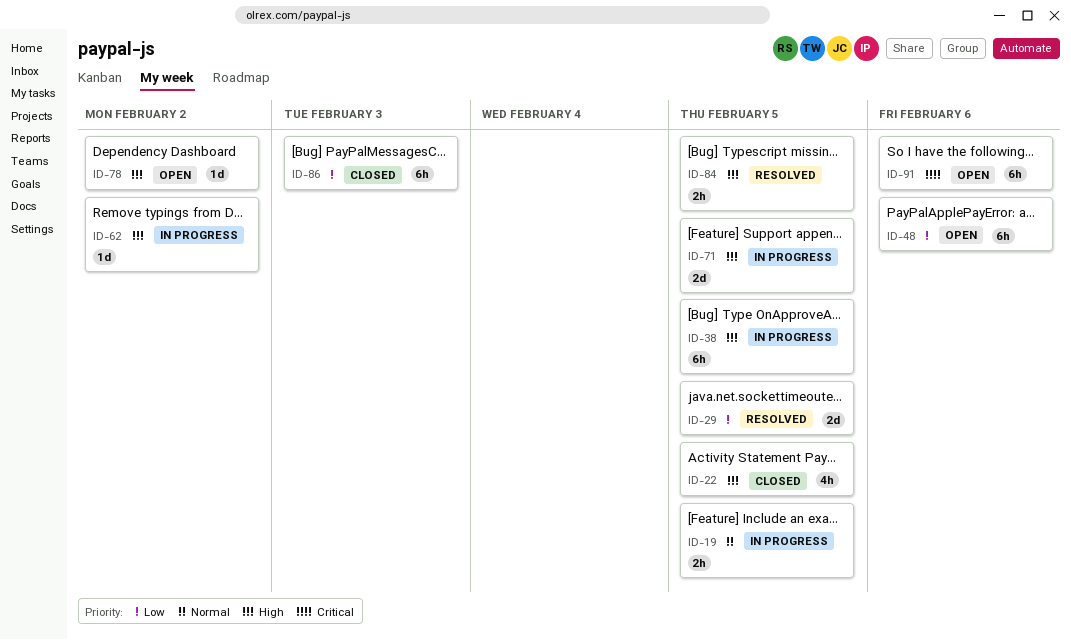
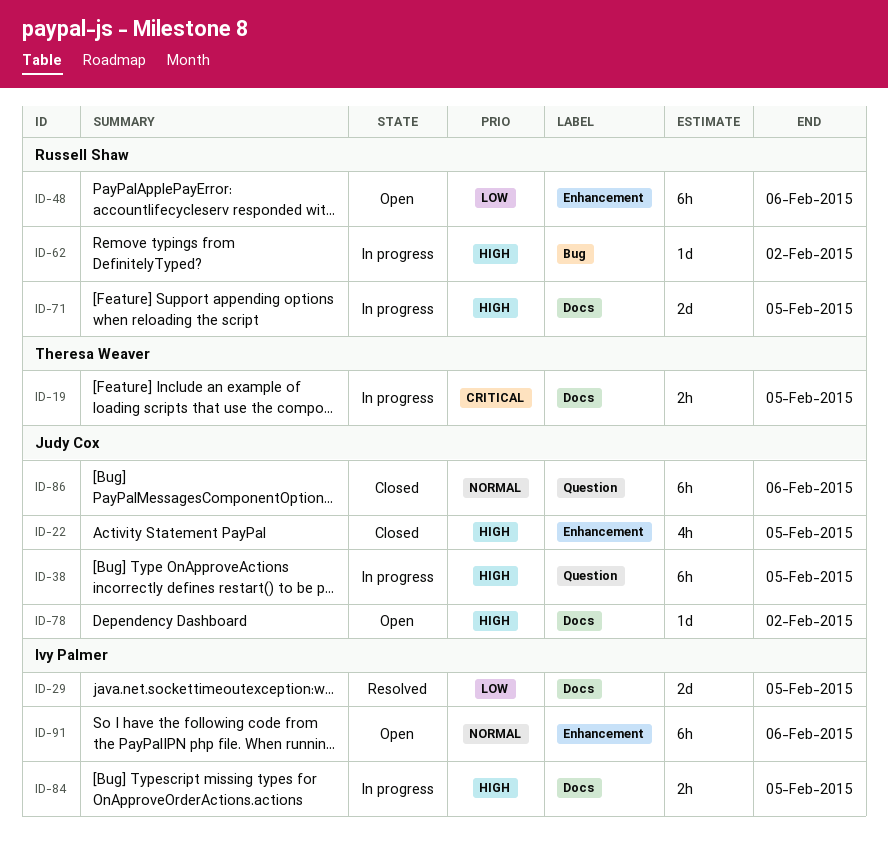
ID-19, priority: Normal -> Critical
ID-84, status: Resolved -> In progress
ID-86, priority: Low -> Normal
ID-86, due: Feb 3 -> Feb 6
ID-91, priority: Critical -> Normal

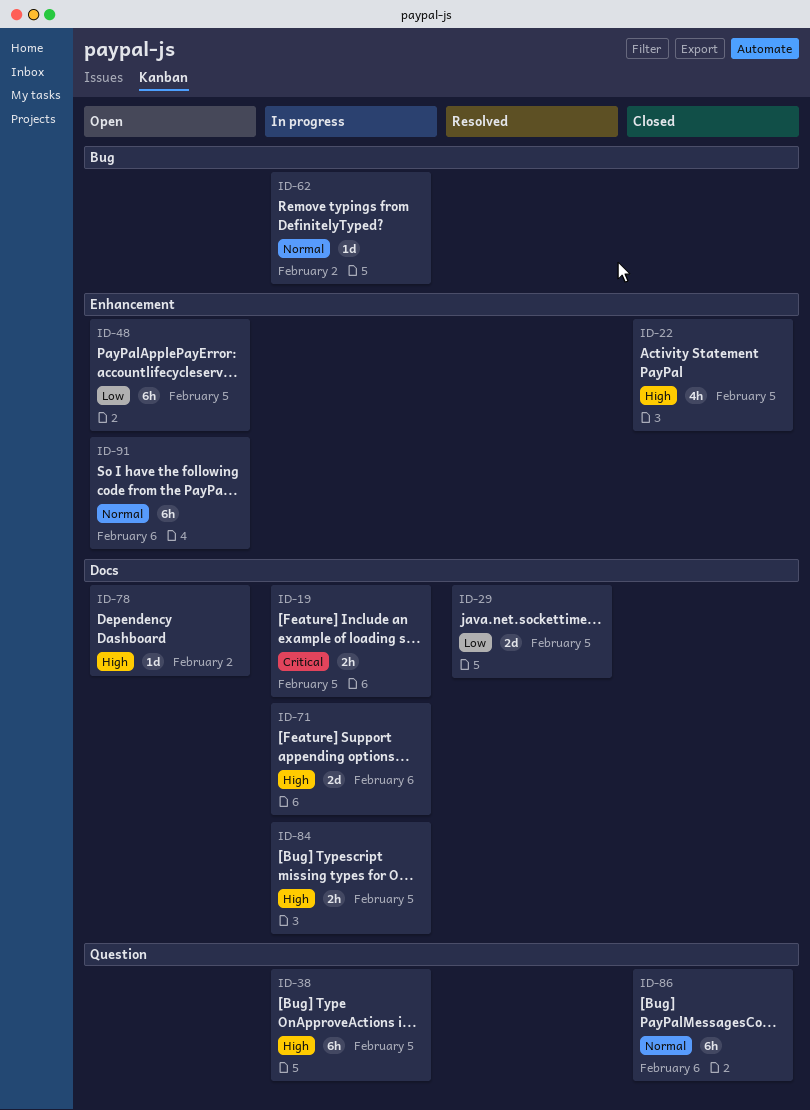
ID-48, due: Feb 6 -> Feb 5
ID-62, priority: High -> Normal
ID-71, due: Feb 5 -> Feb 6

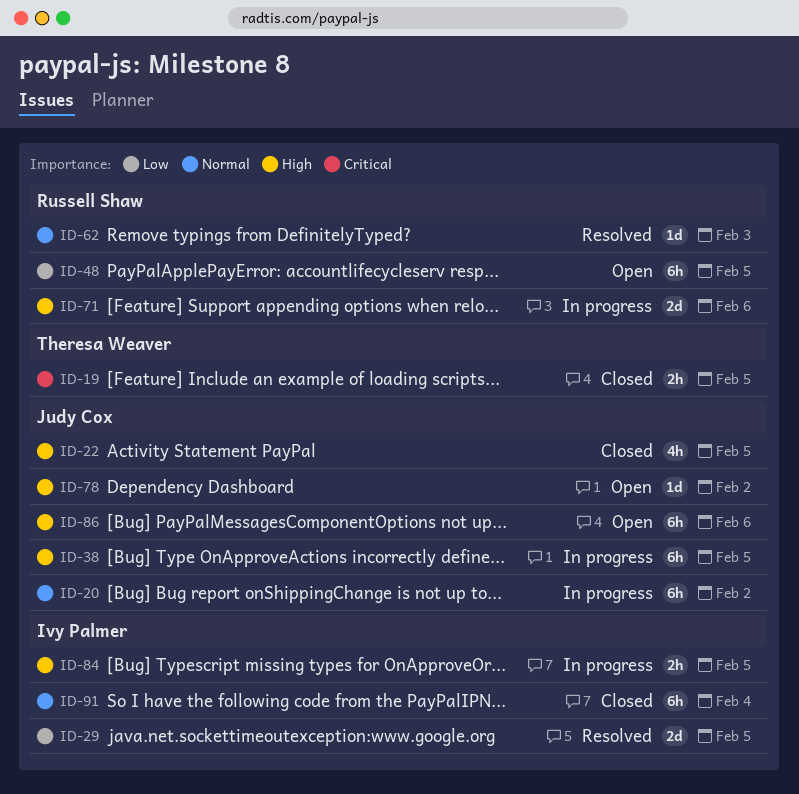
ID-19, status: In progress -> Closed
ID-20: none -> present
ID-62, status: In progress -> Resolved
ID-62, due: Feb 2 -> Feb 3
ID-86, status: Closed -> Open
ID-86, priority: Normal -> High
ID-91, status: Open -> Closed
ID-91, due: Feb 6 -> Feb 4

